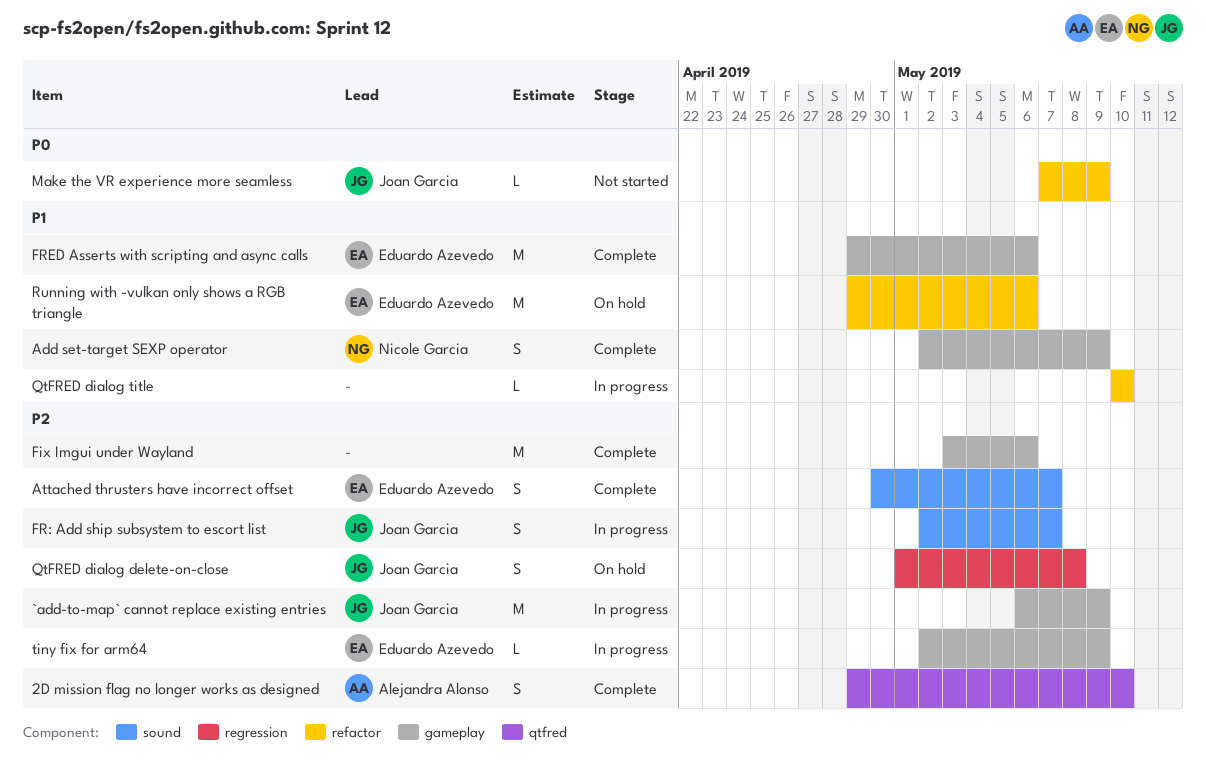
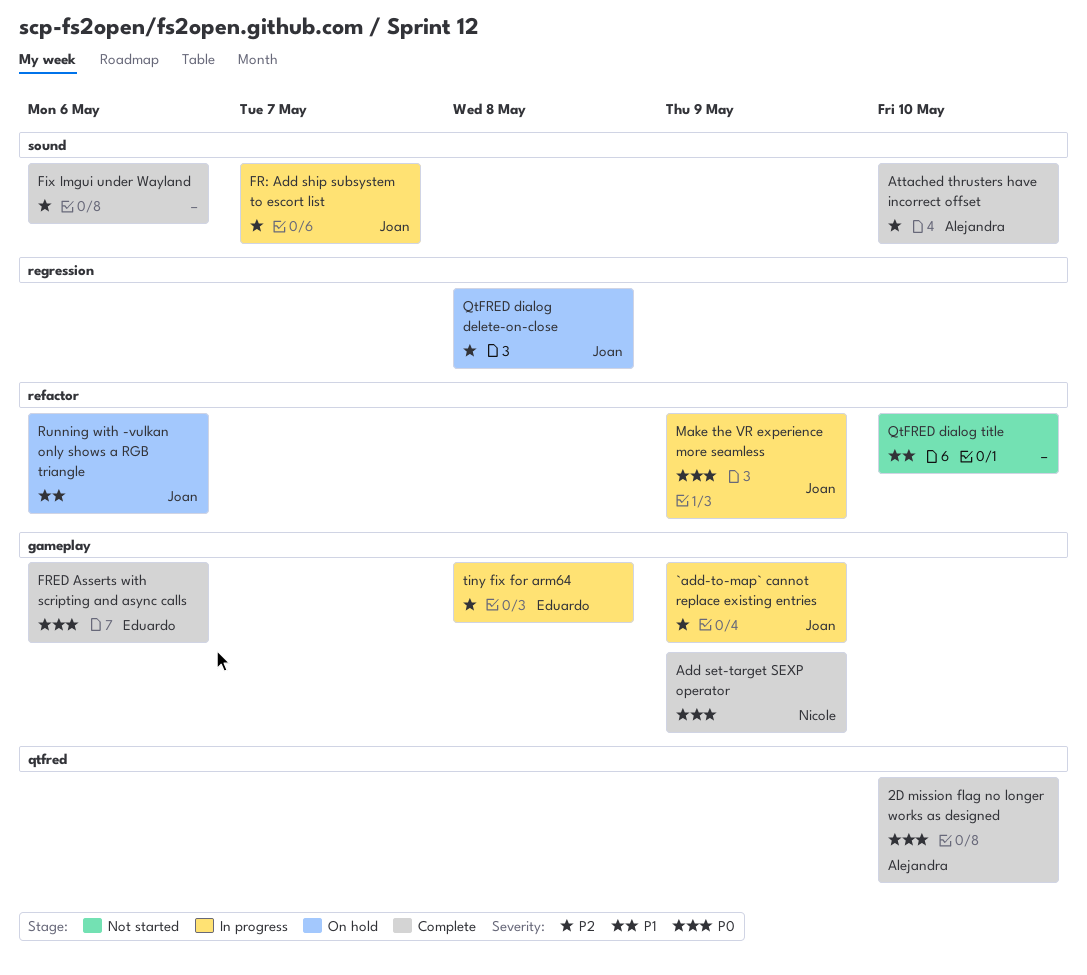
2D mission flag no longer works as designed, priority: P2 -> P0
Add set-target SEXP operator, priority: P1 -> P0
Attached thrusters have incorrect offset, owner: Eduardo Azevedo -> Alejandra Alonso
Attached thrusters have incorrect offset, due: May 7 -> May 10
Fix Imgui under Wayland, label: gameplay -> sound
FRED Asserts with scripting and async calls, priority: P1 -> P0
Make the VR experience more seamless, status: Not started -> In progress
QtFRED dialog title, status: In progress -> Not started
Running with -vulkan only shows a RGB triangle, owner: Eduardo Azevedo -> Joan Garcia
tiny fix for arm64, due: May 9 -> May 8

